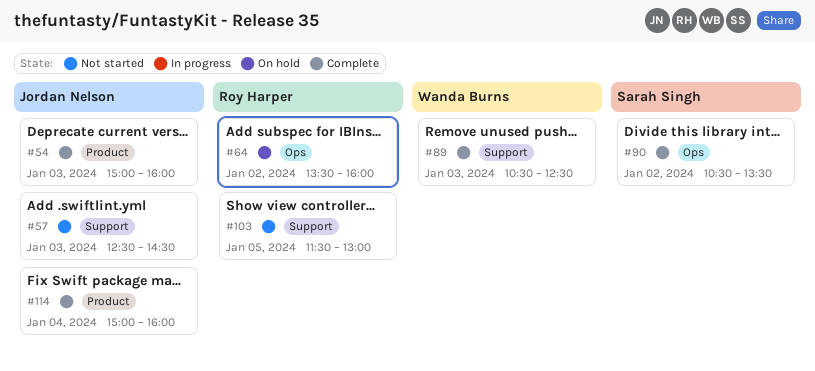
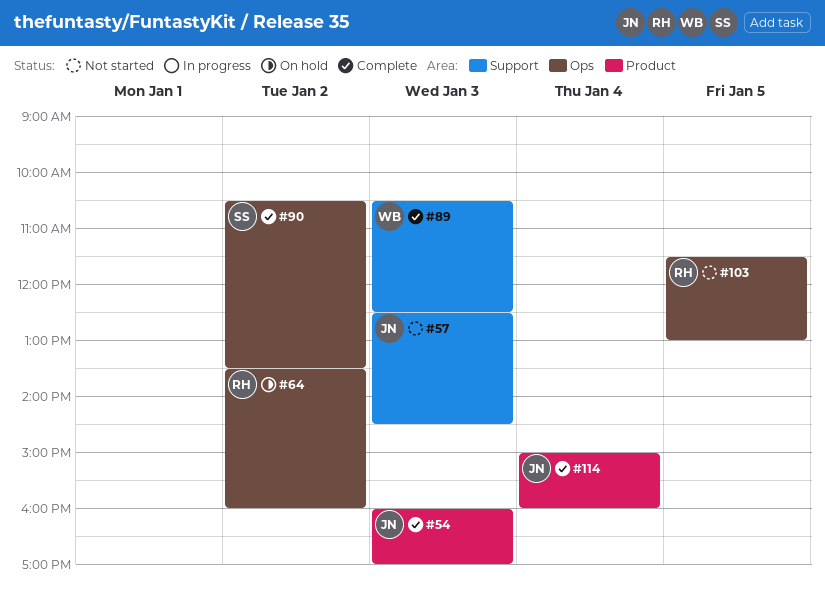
#54, begins: 15:00 -> 16:00
#54, ends: 16:00 -> 17:00
#103, label: Support -> Ops

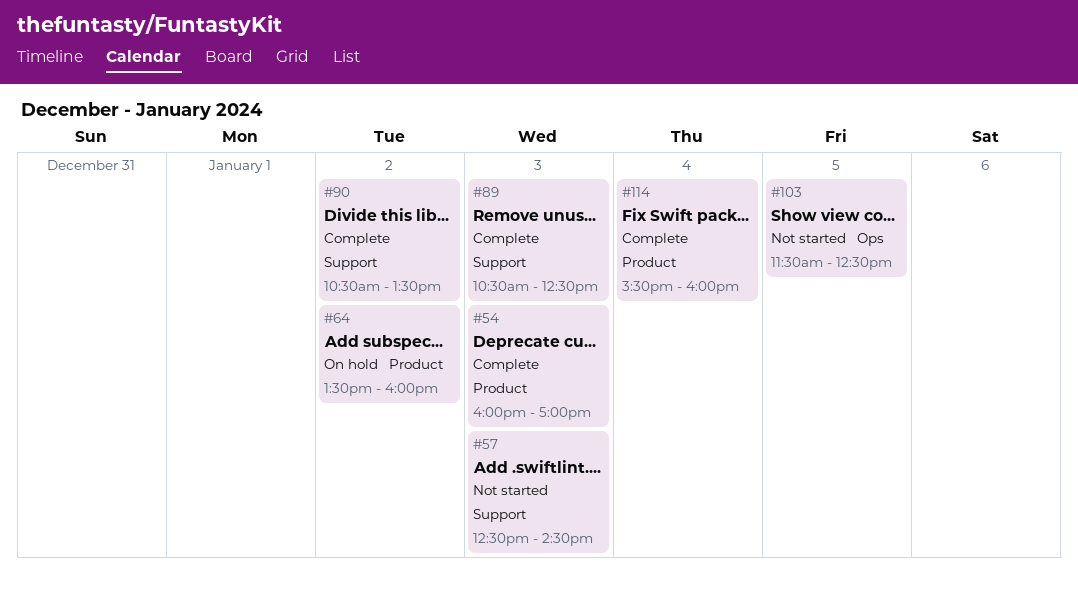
#64, label: Ops -> Product
#90, label: Ops -> Support
#103, ends: 13:00 -> 12:30
#114, begins: 15:00 -> 15:30

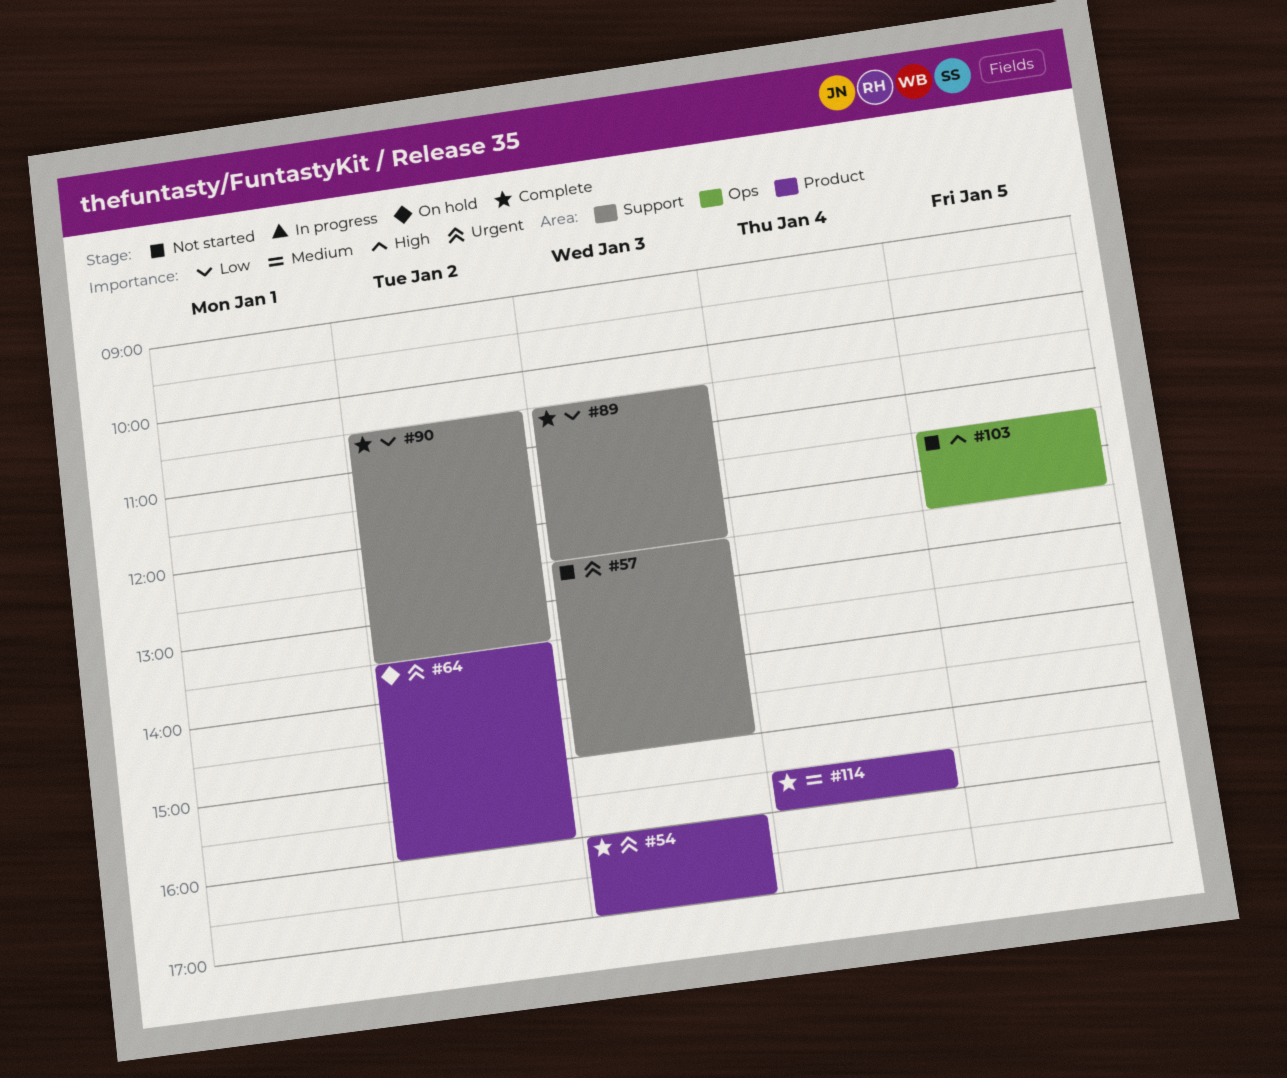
#57, ends: 14:30 -> 15:00

